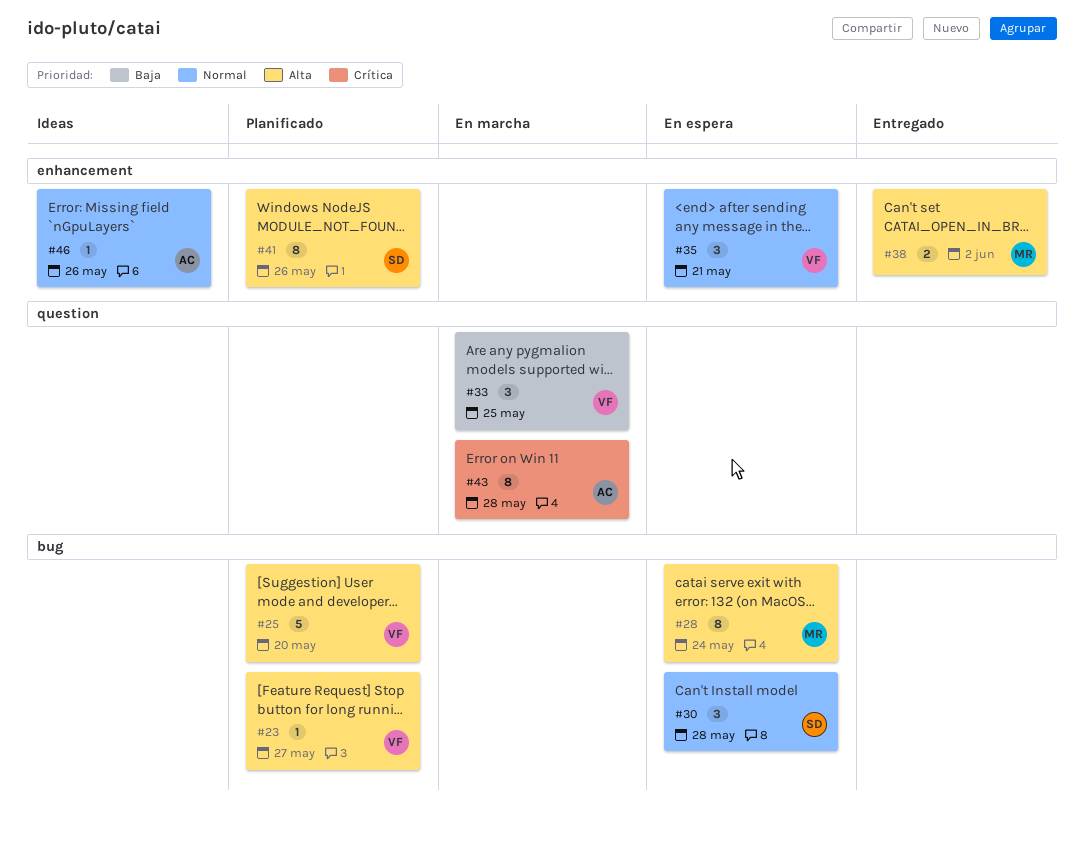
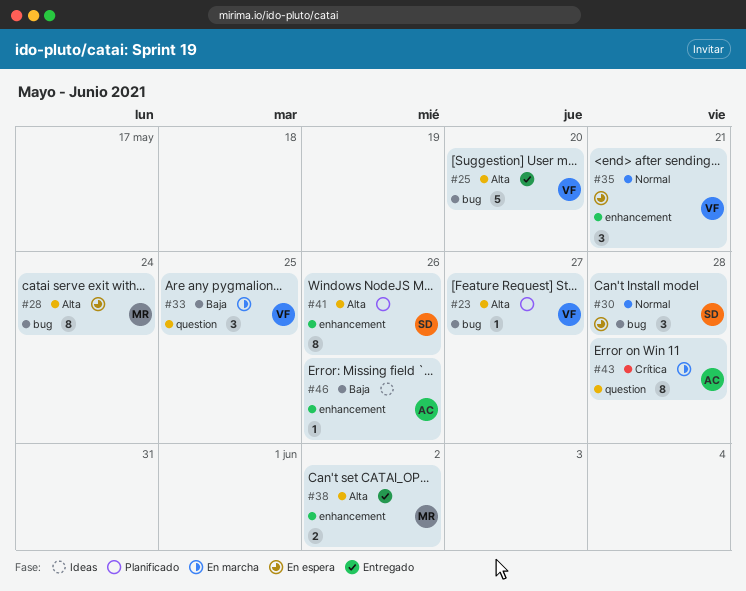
#25, status: Planificado -> Entregado
#46, priority: Normal -> Baja

